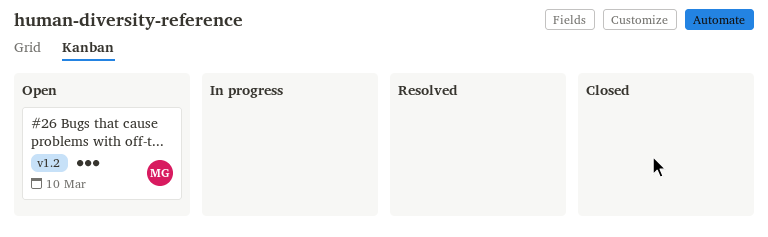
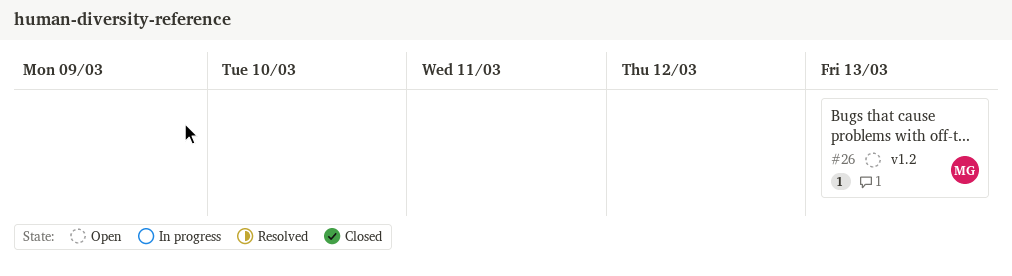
#26, estimate: 3 -> 1
#26, due: Mar 10 -> Mar 13

